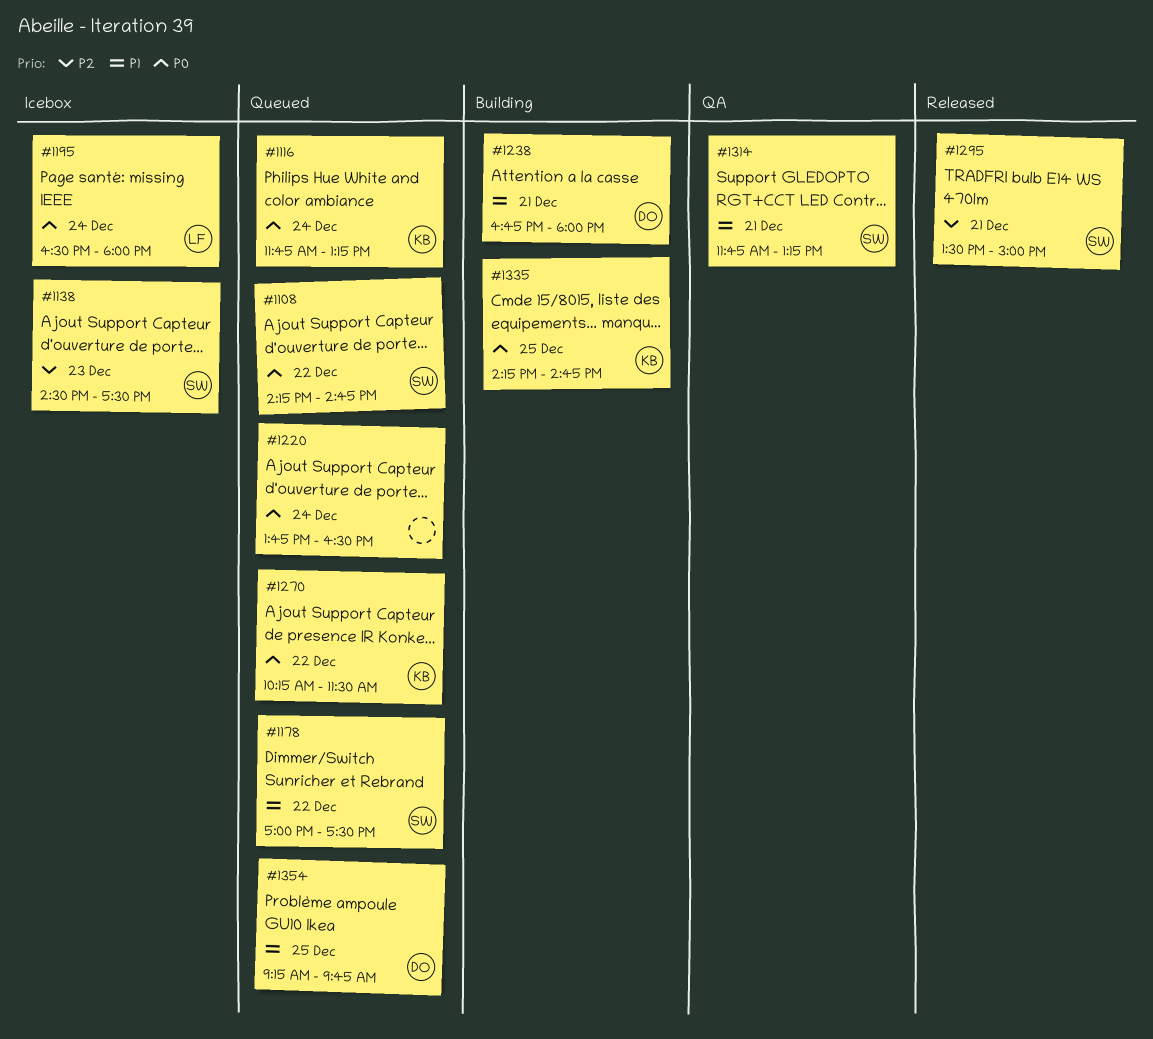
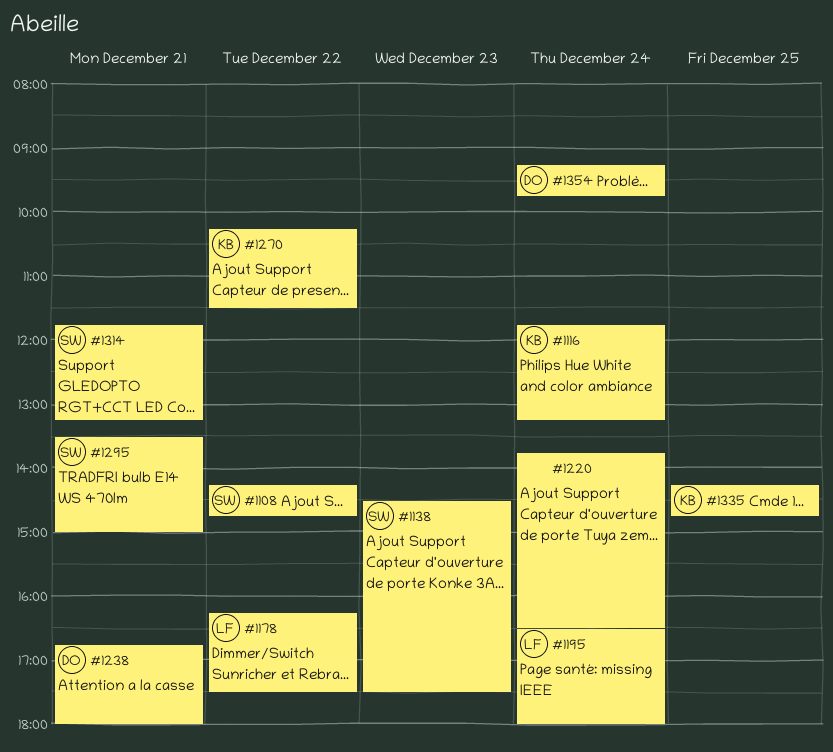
#1178, owner: SW -> LF
#1178, begins: 17:00 -> 16:15
#1354, day: Dec 25 -> Dec 24

